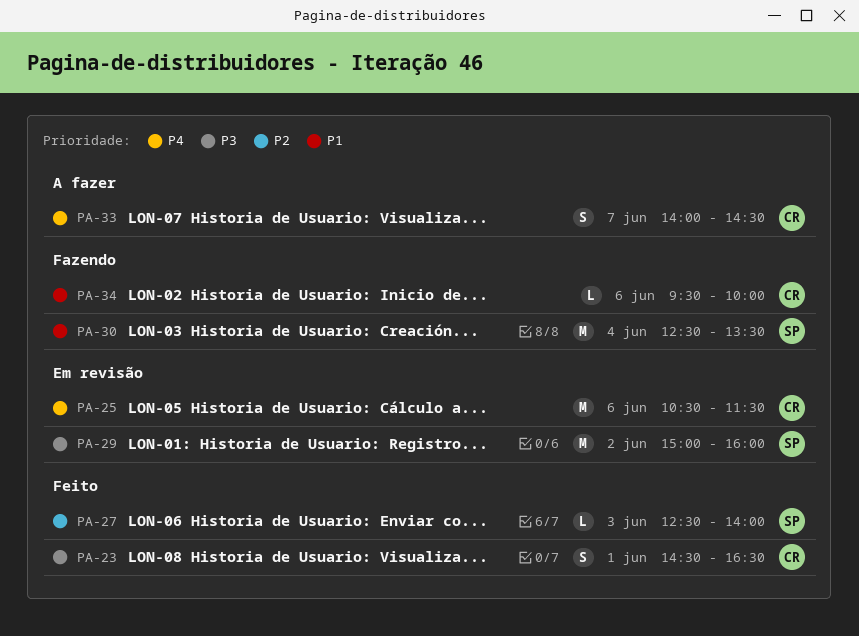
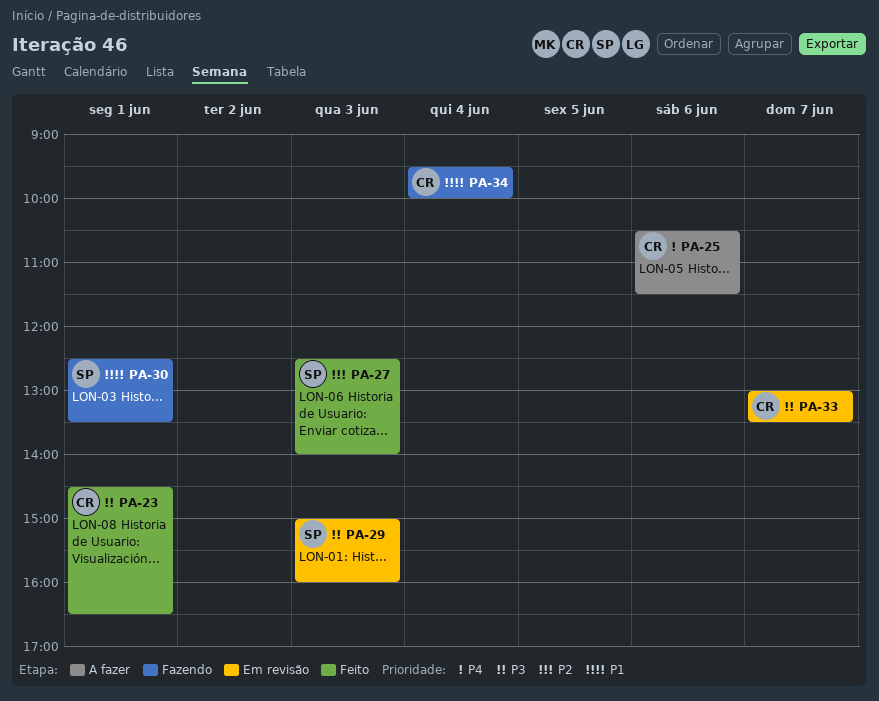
PA-25, status: Em revisão -> A fazer
PA-29, day: Jun 2 -> Jun 3
PA-30, day: Jun 4 -> Jun 1
PA-33, status: A fazer -> Em revisão
PA-33, priority: P4 -> P3
PA-33, begins: 14:00 -> 13:00
PA-33, ends: 14:30 -> 13:30
PA-34, day: Jun 6 -> Jun 4

